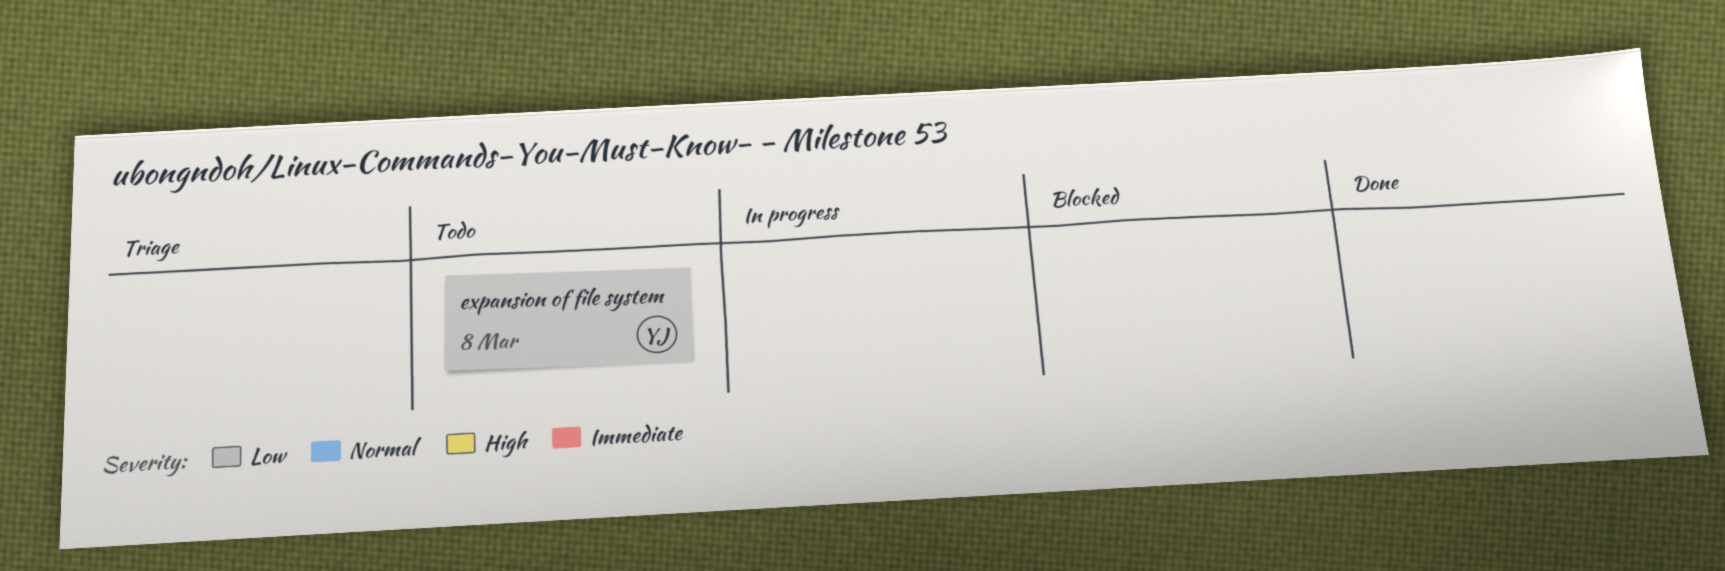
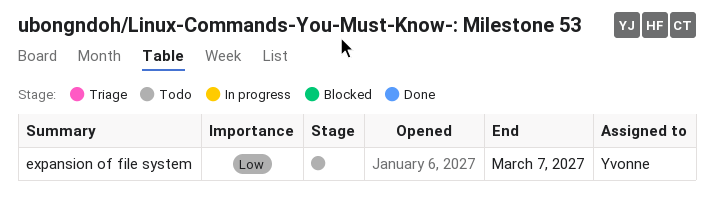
expansion of file system, due: Mar 8 -> Mar 7

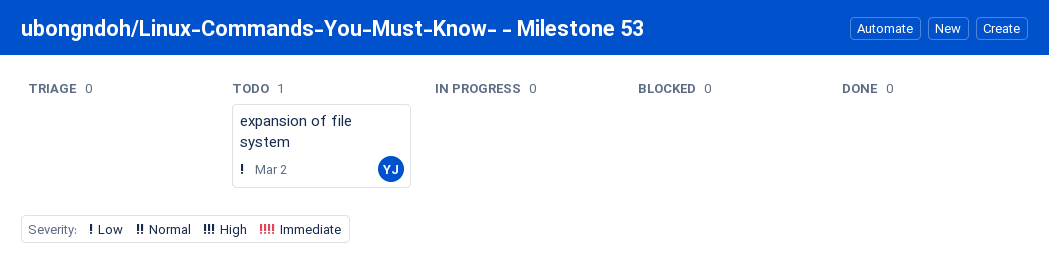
expansion of file system, due: Mar 7 -> Mar 2

